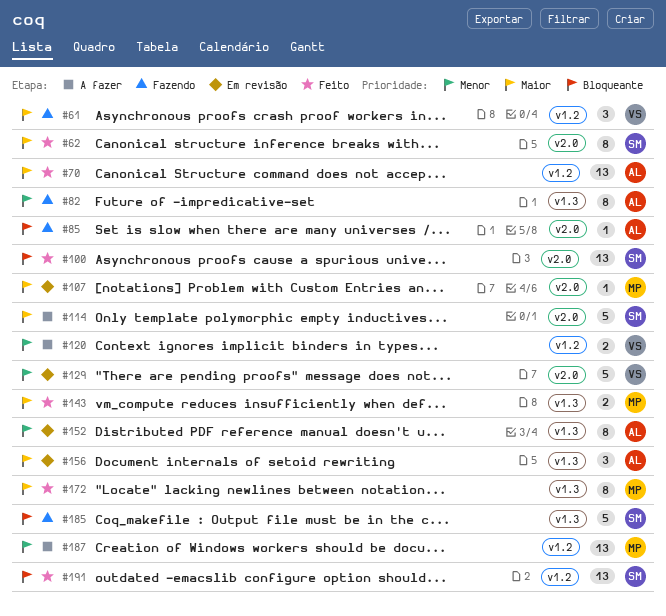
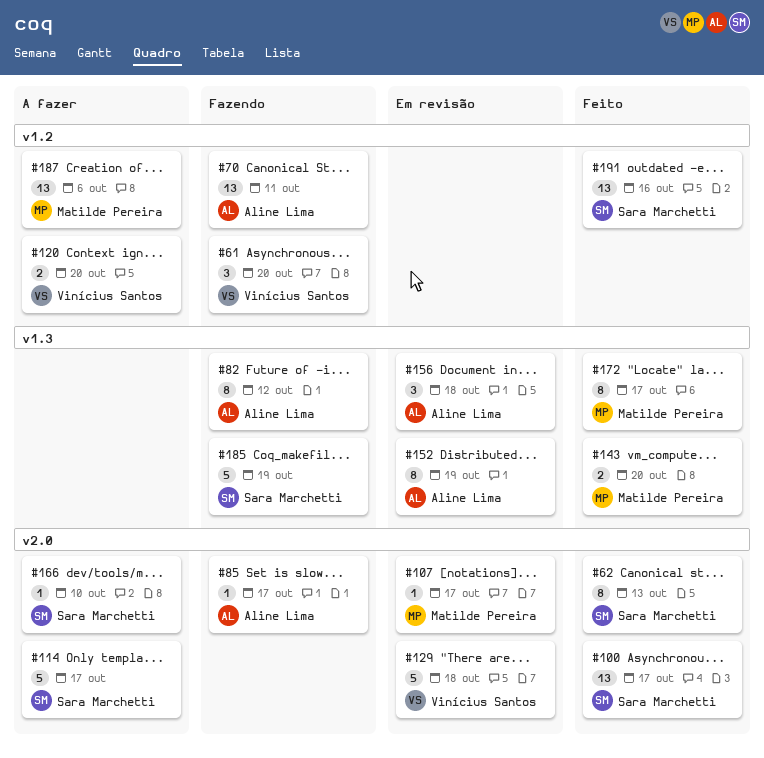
#70, status: Feito -> Fazendo
#166: none -> present

